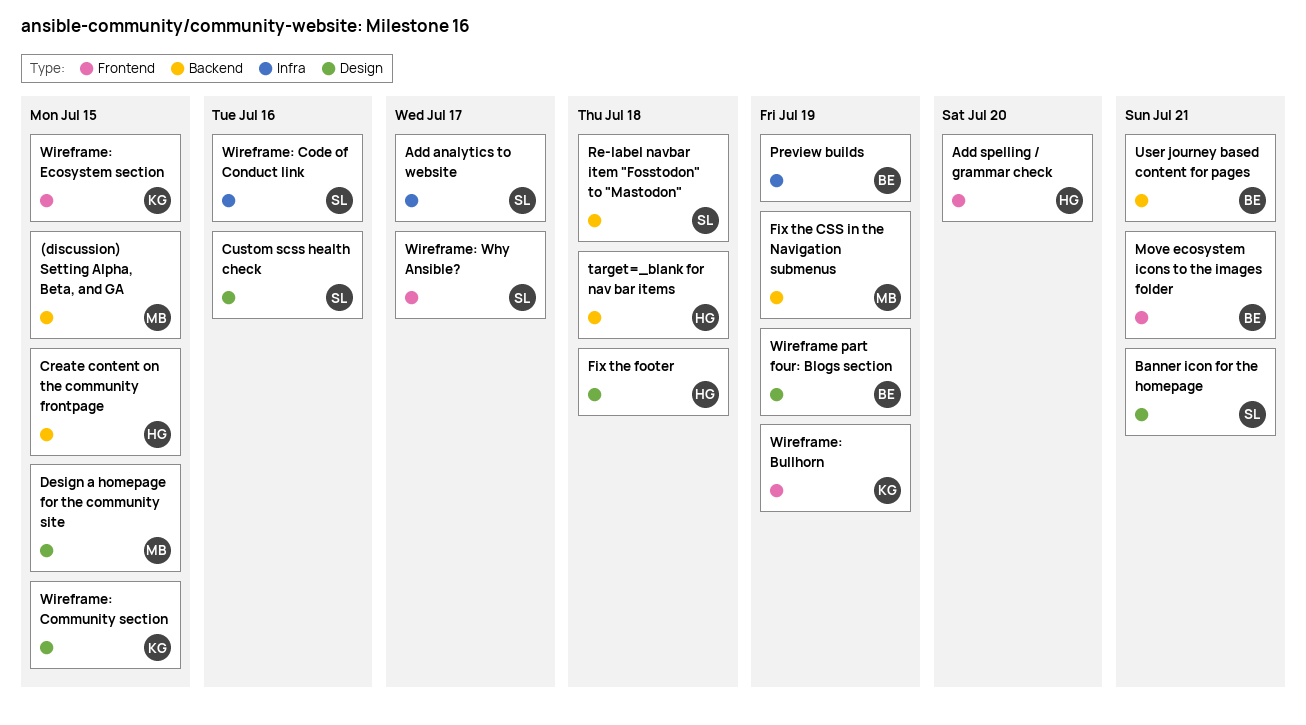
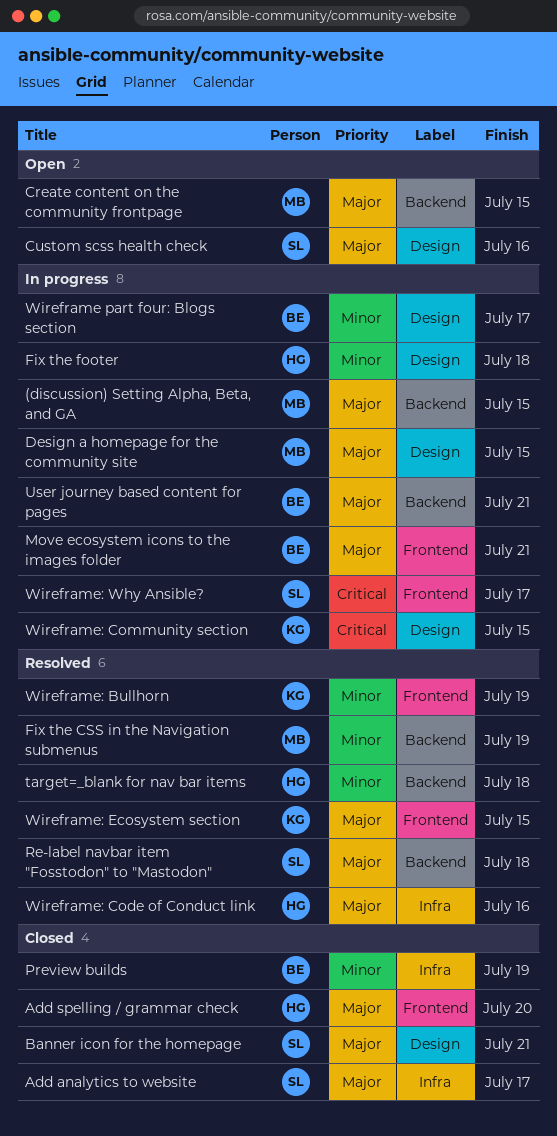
Create content on the community frontpage, owner: HG -> MB
Wireframe part four: Blogs section, due: Jul 19 -> Jul 17
Wireframe: Code of Conduct link, owner: SL -> HG

